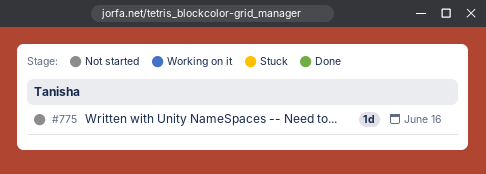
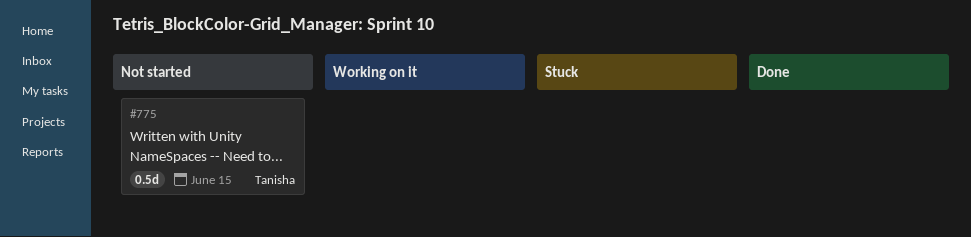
#775, estimate: 1d -> 0.5d
#775, due: Jun 16 -> Jun 15

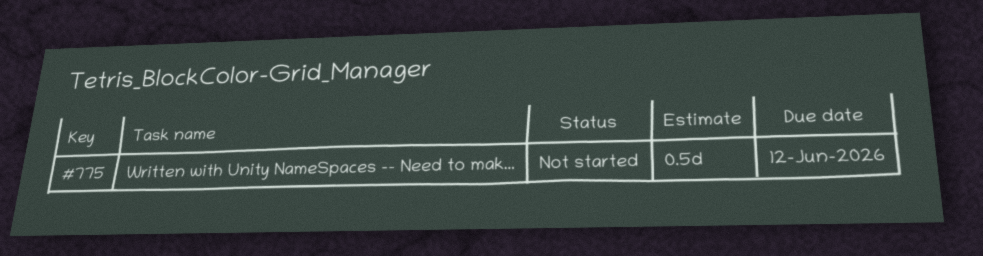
#775, due: Jun 15 -> Jun 12

